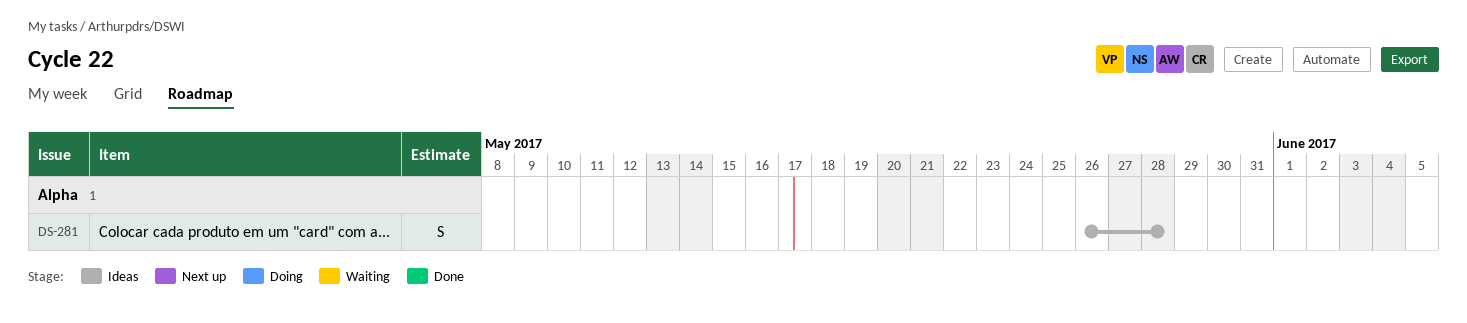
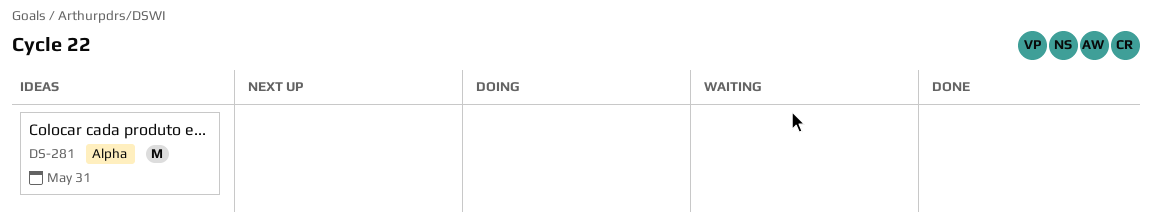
DS-281, estimate: S -> M
DS-281, due: May 28 -> May 31

